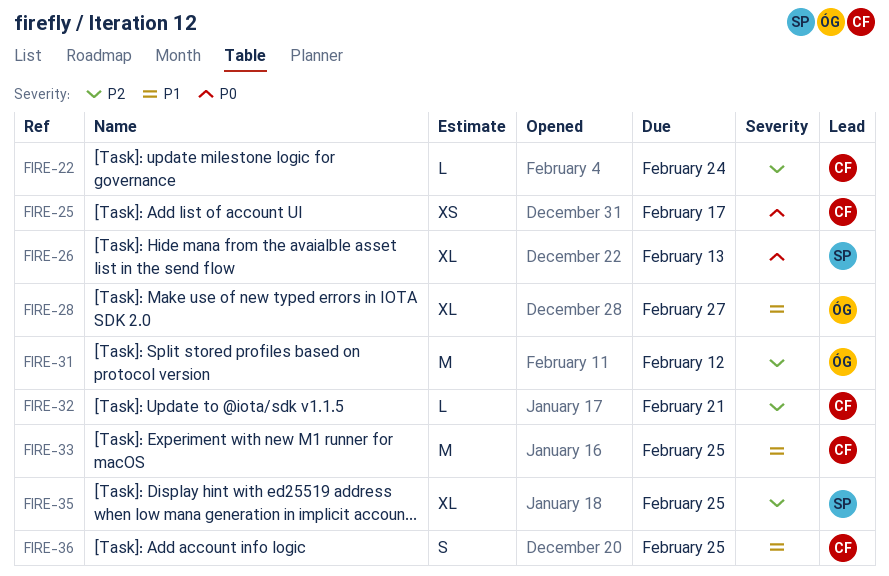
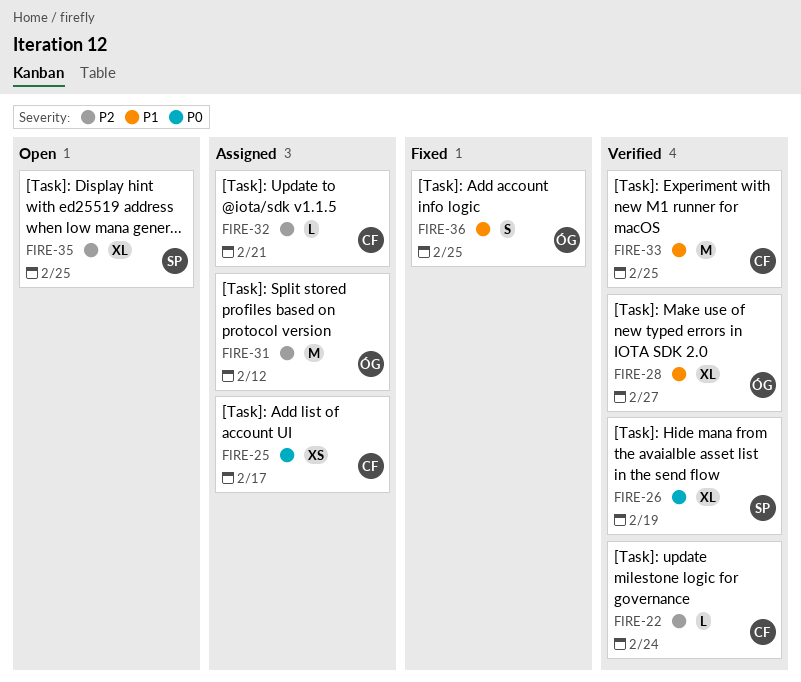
FIRE-26, due: Feb 13 -> Feb 19
FIRE-36, owner: CF -> ÓG

